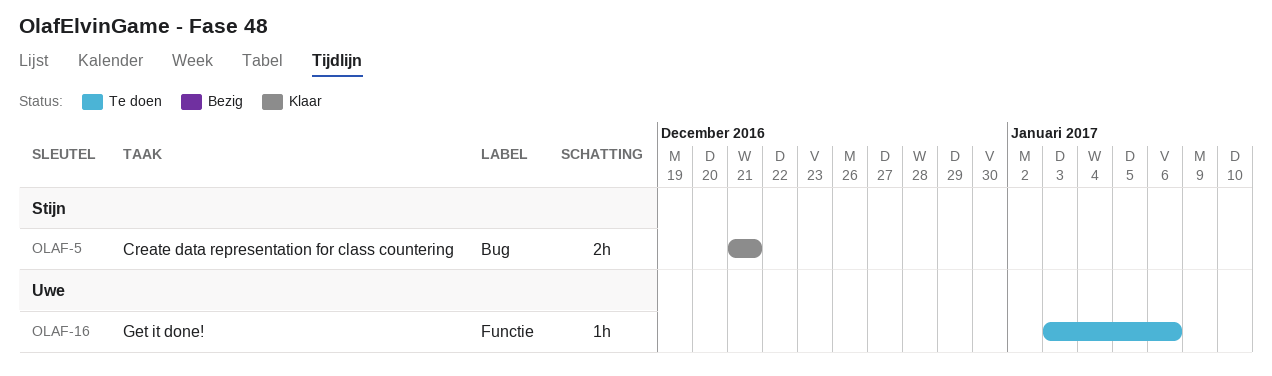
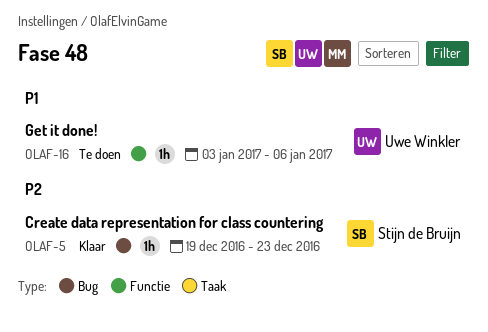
OLAF-5, estimate: 2h -> 1h
OLAF-5, start: Dec 21 -> Dec 19
OLAF-5, due: Dec 21 -> Dec 23

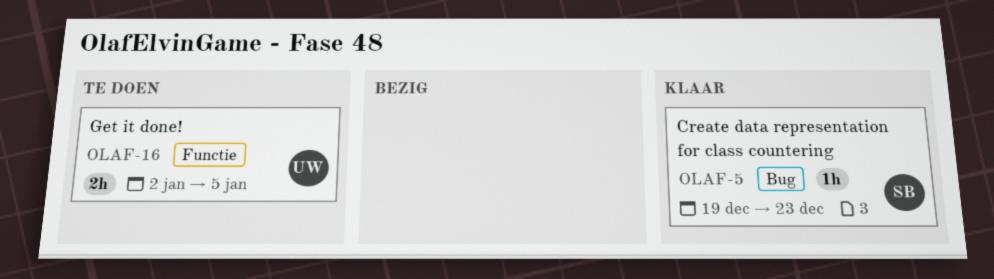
OLAF-16, estimate: 1h -> 2h
OLAF-16, start: Jan 3 -> Jan 2
OLAF-16, due: Jan 6 -> Jan 5

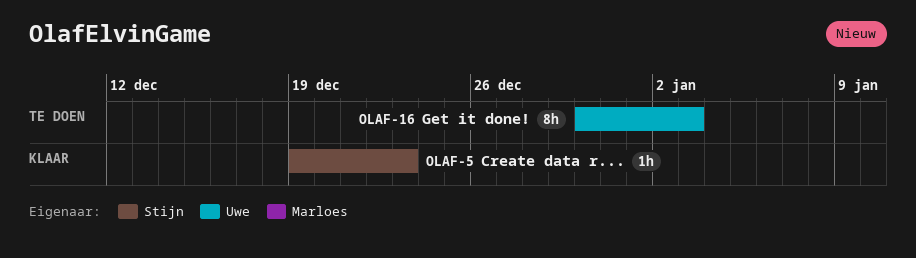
OLAF-16, estimate: 2h -> 8h
OLAF-16, start: Jan 2 -> Dec 30
OLAF-16, due: Jan 5 -> Jan 3

